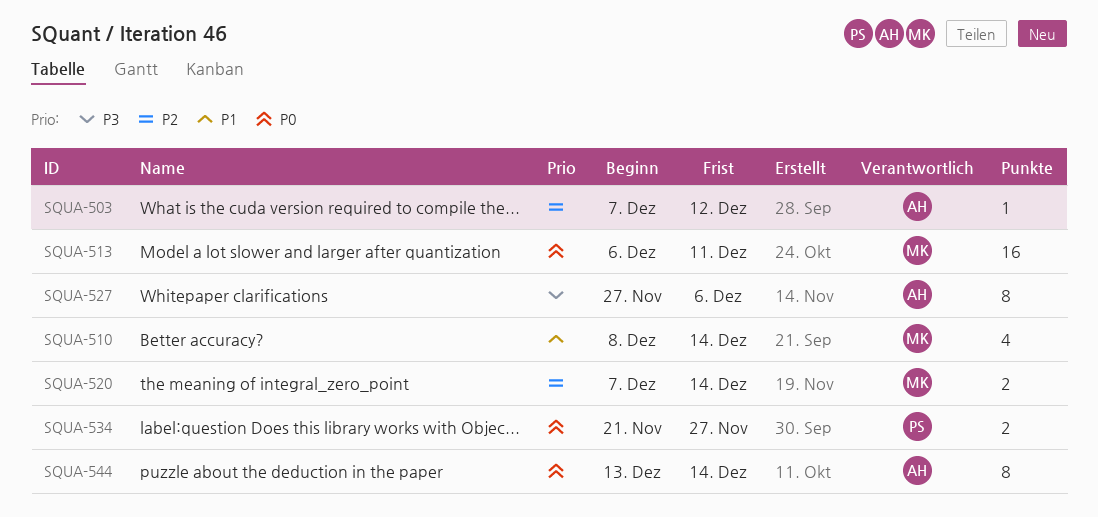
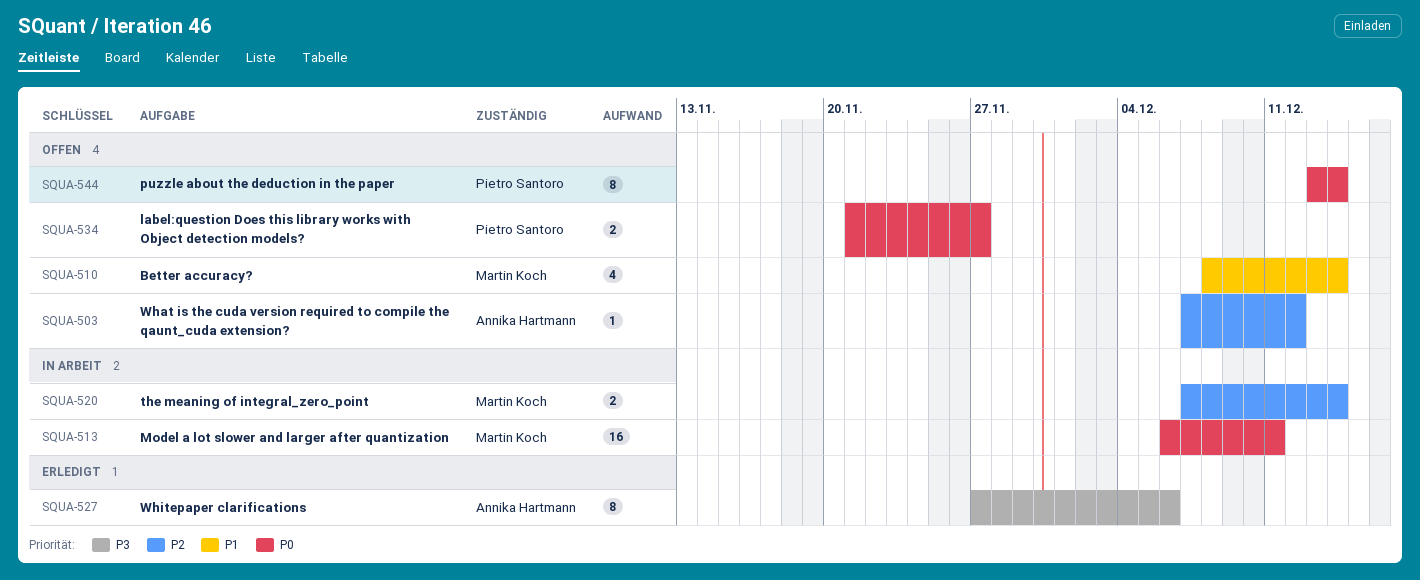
SQUA-544, owner: Annika Hartmann -> Pietro Santoro

